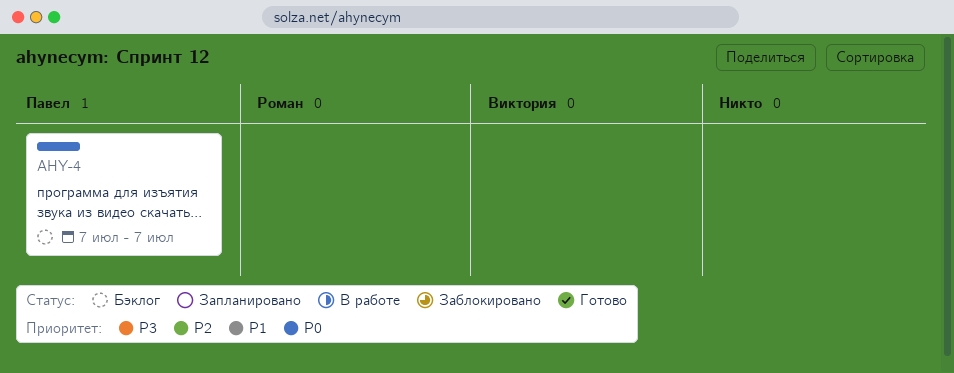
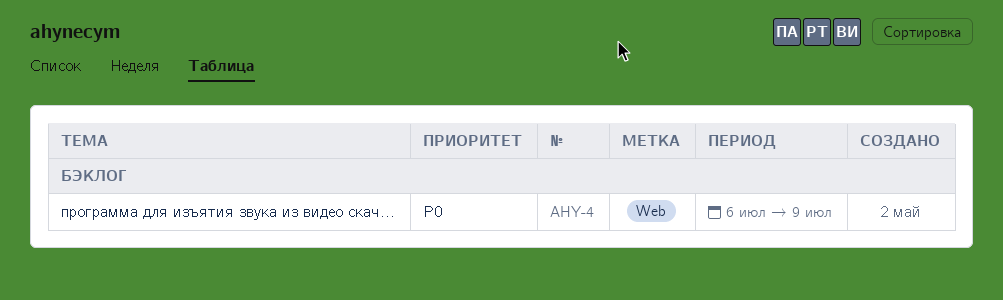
AHY-4, start: Jul 7 -> Jul 6
AHY-4, due: Jul 7 -> Jul 9

